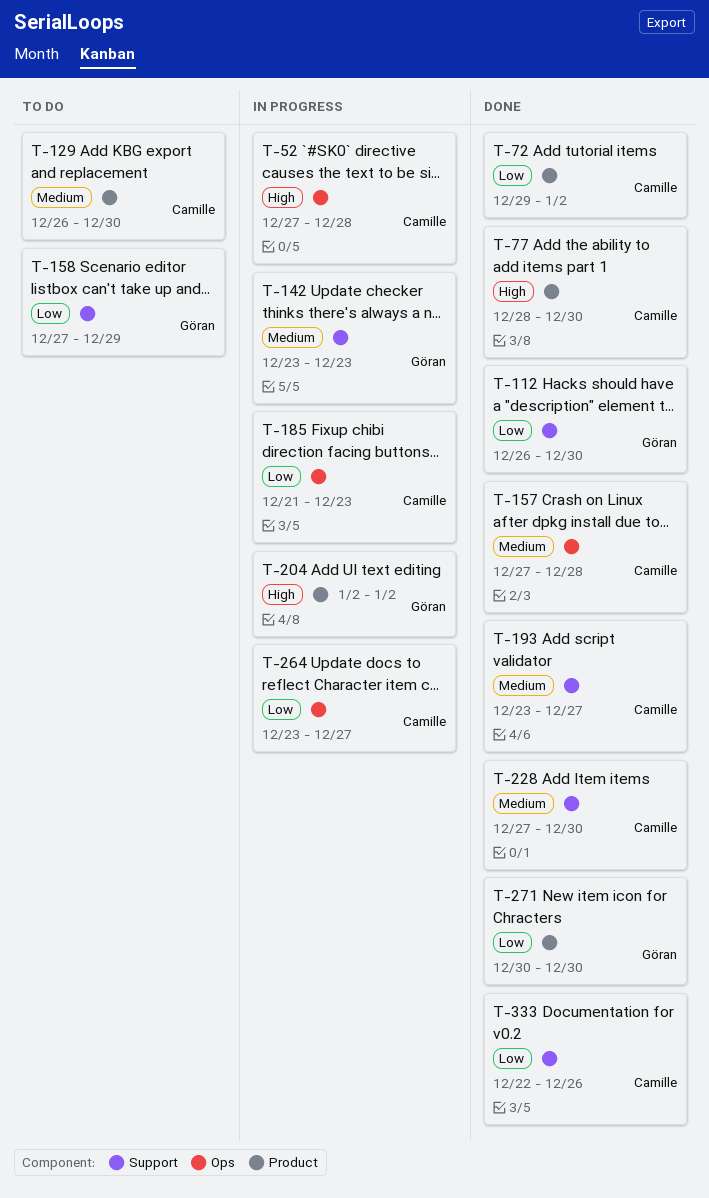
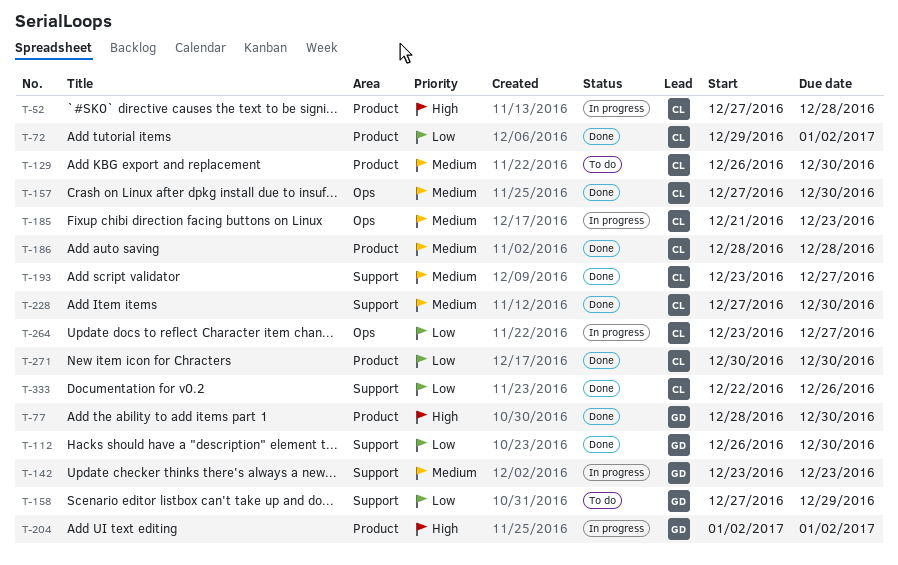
T-52, label: Ops -> Product
T-77, owner: Camille -> Göran
T-157, due: Dec 28 -> Dec 30
T-185, priority: Low -> Medium
T-186: none -> present
T-271, owner: Göran -> Camille

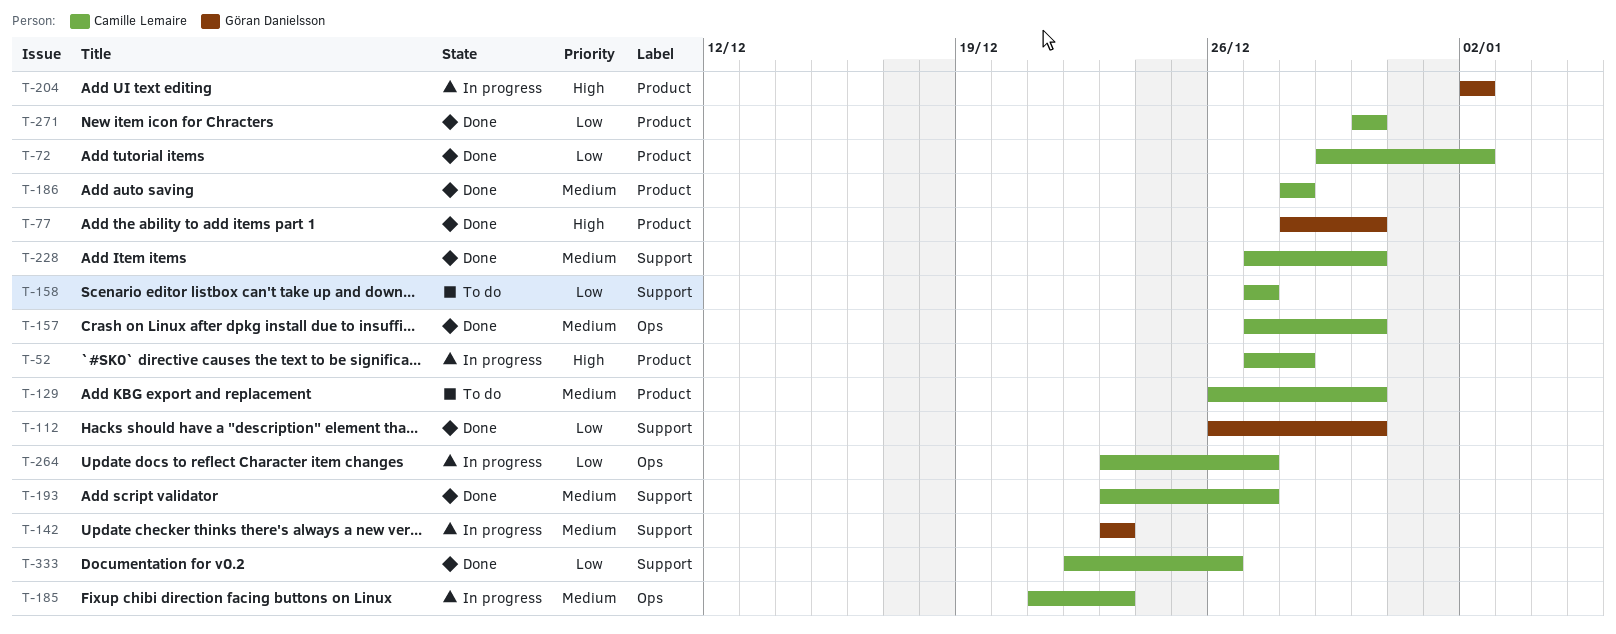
T-158, owner: Göran Danielsson -> Camille Lemaire
T-158, due: Dec 29 -> Dec 27

